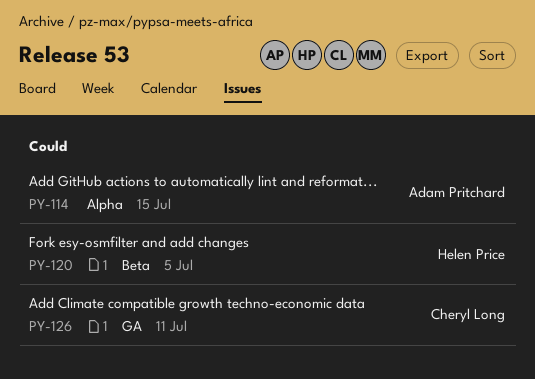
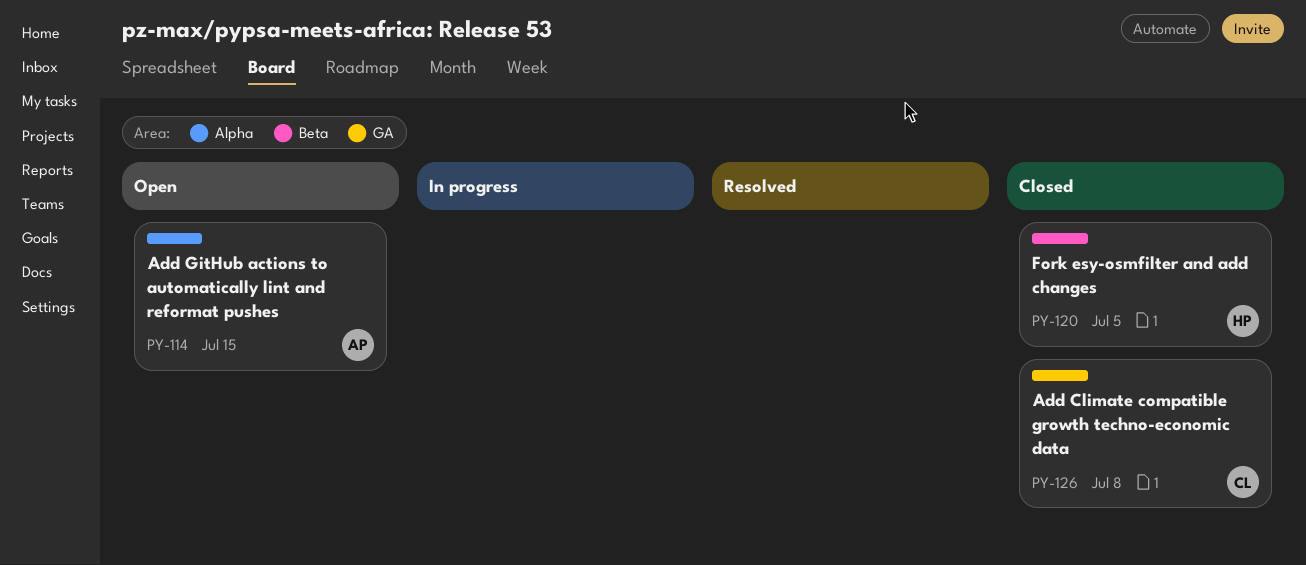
PY-126, due: Jul 11 -> Jul 8

